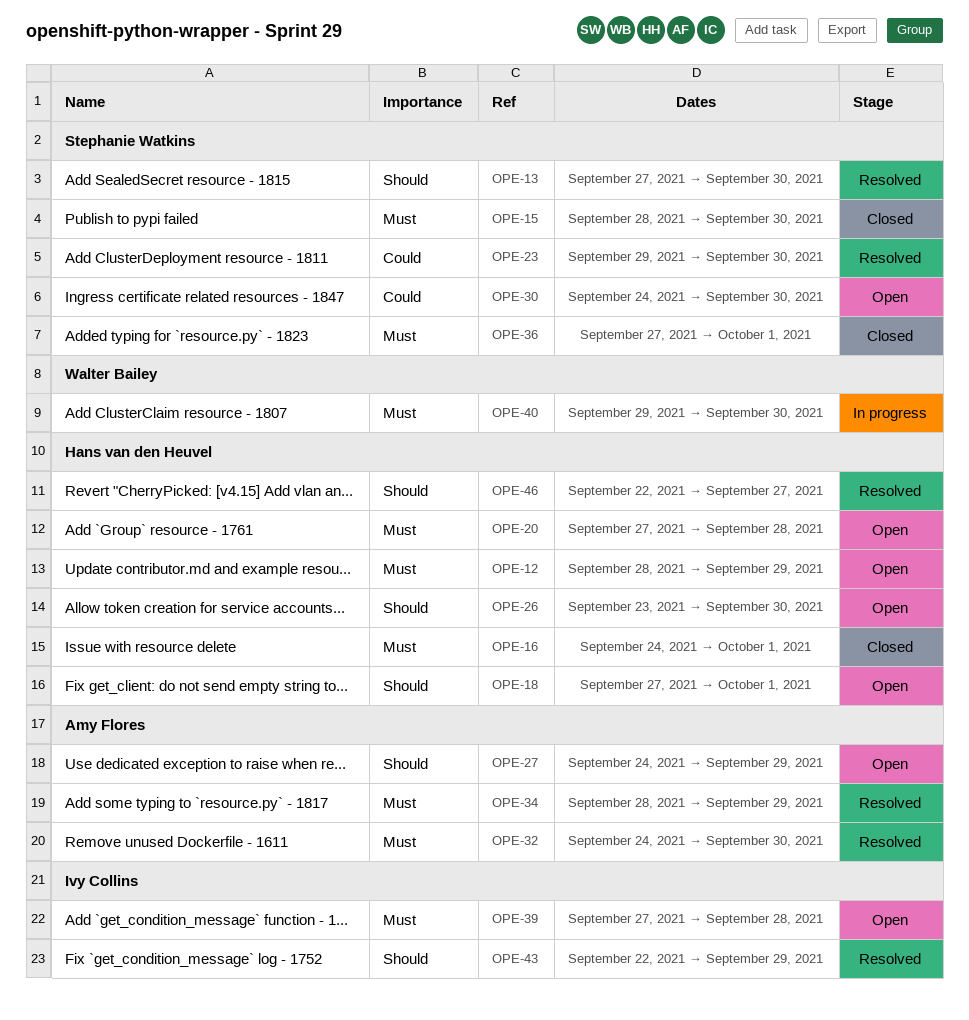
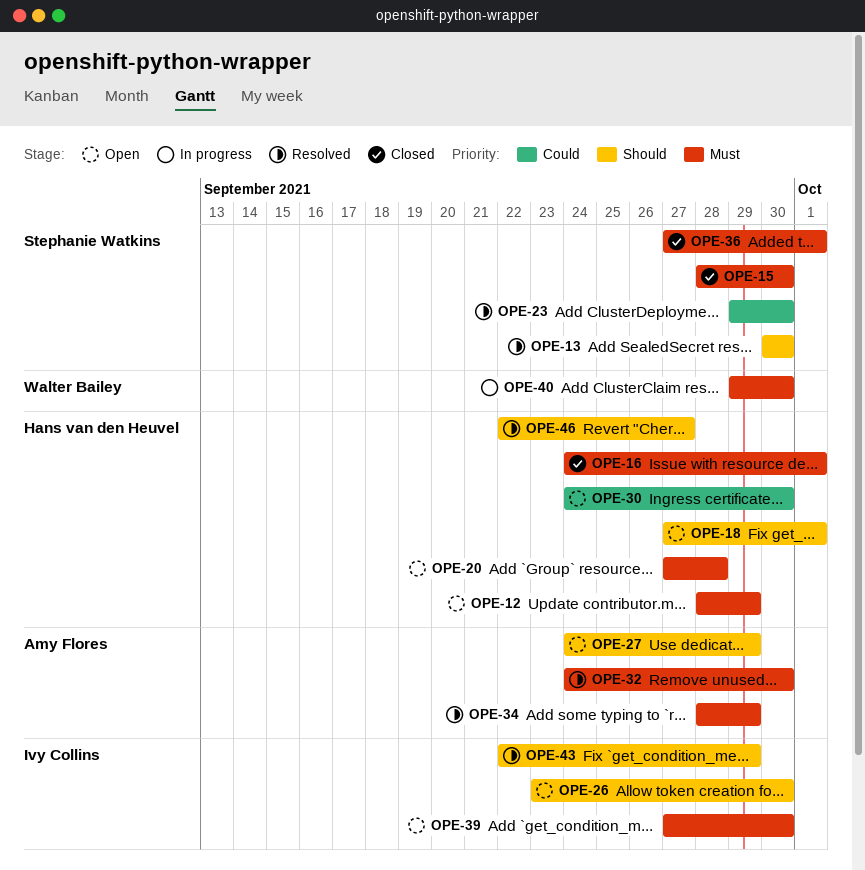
OPE-13, start: Sep 27 -> Sep 30
OPE-26, owner: Hans van den Heuvel -> Ivy Collins
OPE-30, owner: Stephanie Watkins -> Hans van den Heuvel
OPE-39, due: Sep 28 -> Sep 30

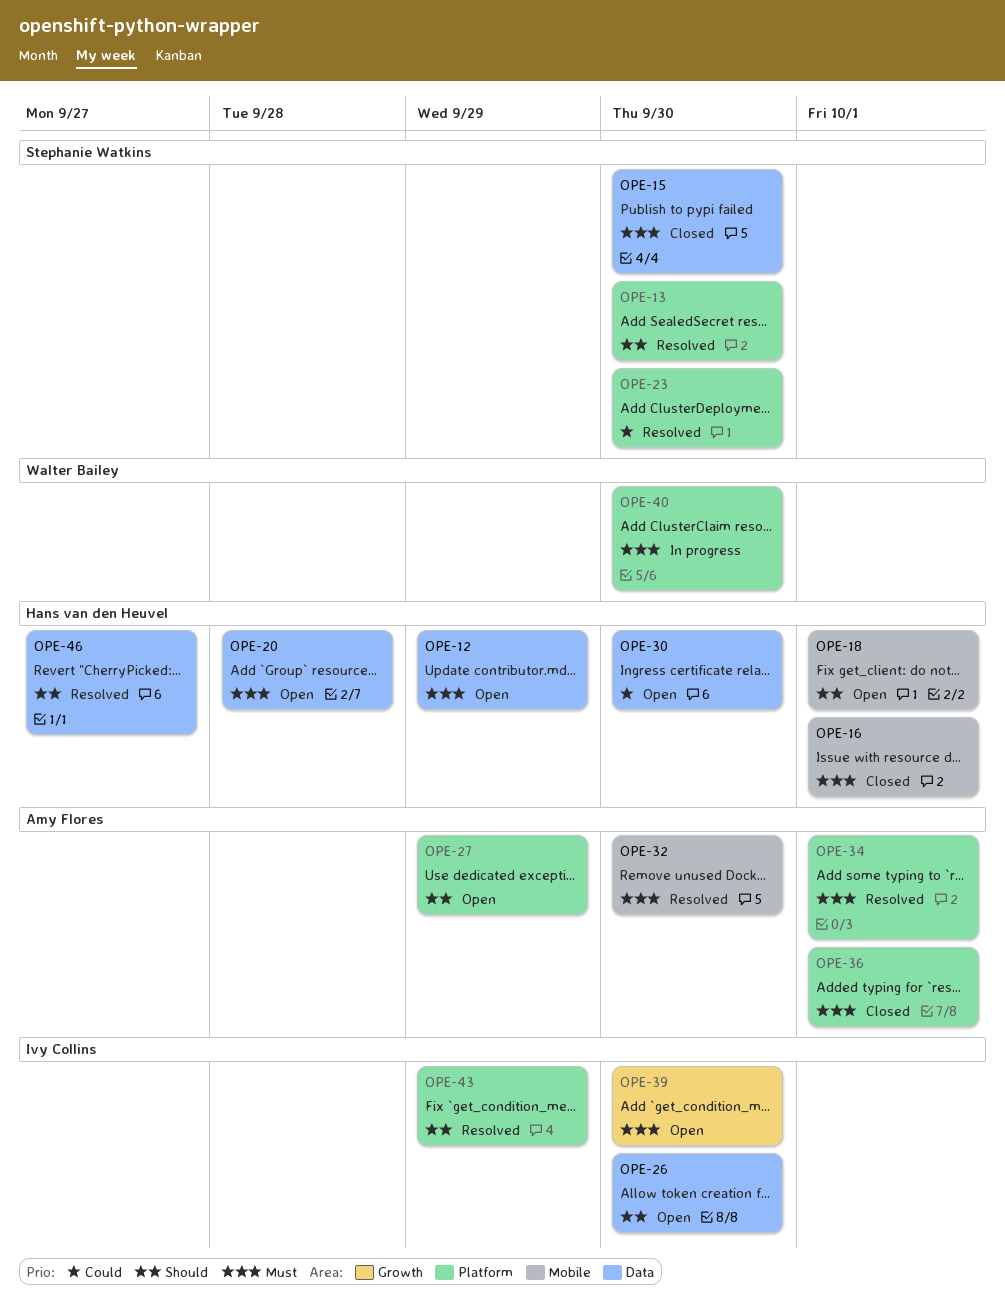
OPE-34, due: Sep 29 -> Oct 1
OPE-36, owner: Stephanie Watkins -> Amy Flores

